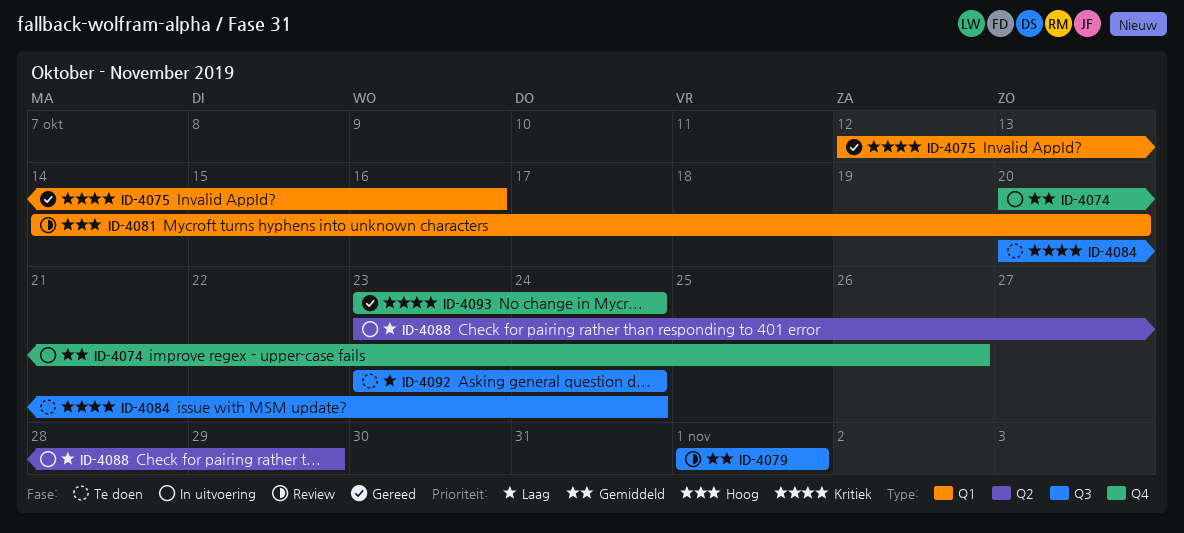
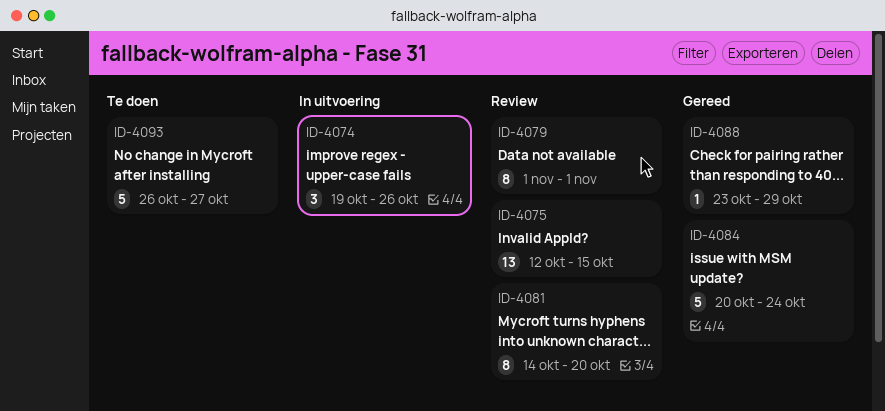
ID-4074, start: Oct 20 -> Oct 19
ID-4075, status: Gereed -> Review
ID-4075, due: Oct 16 -> Oct 15
ID-4084, status: Te doen -> Gereed
ID-4088, status: In uitvoering -> Gereed
ID-4092: present -> none
ID-4093, status: Gereed -> Te doen
ID-4093, start: Oct 23 -> Oct 26
ID-4093, due: Oct 24 -> Oct 27

